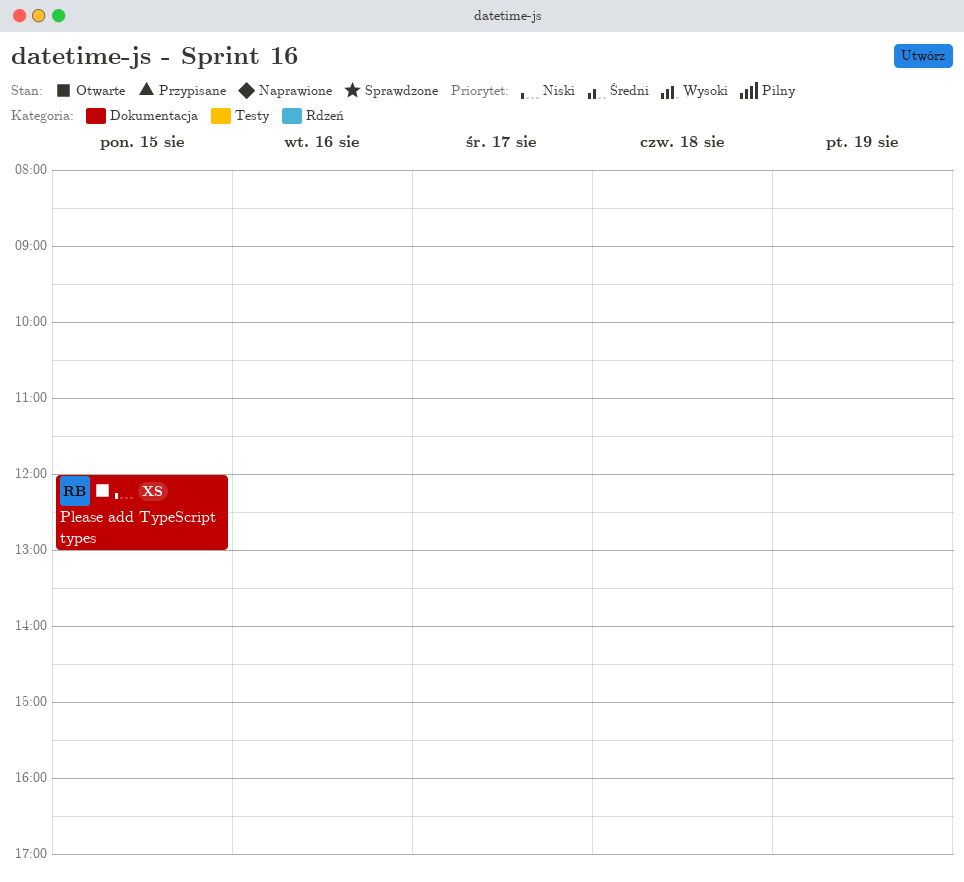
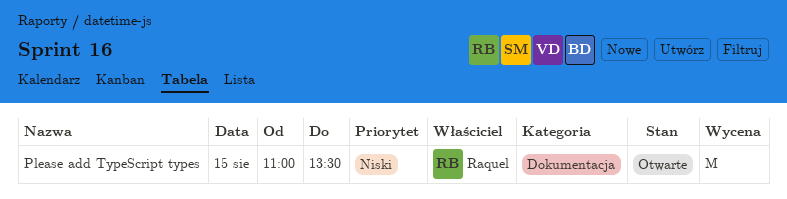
Please add TypeScript types, estimate: XS -> M
Please add TypeScript types, begins: 12:00 -> 11:00
Please add TypeScript types, ends: 13:00 -> 13:30

